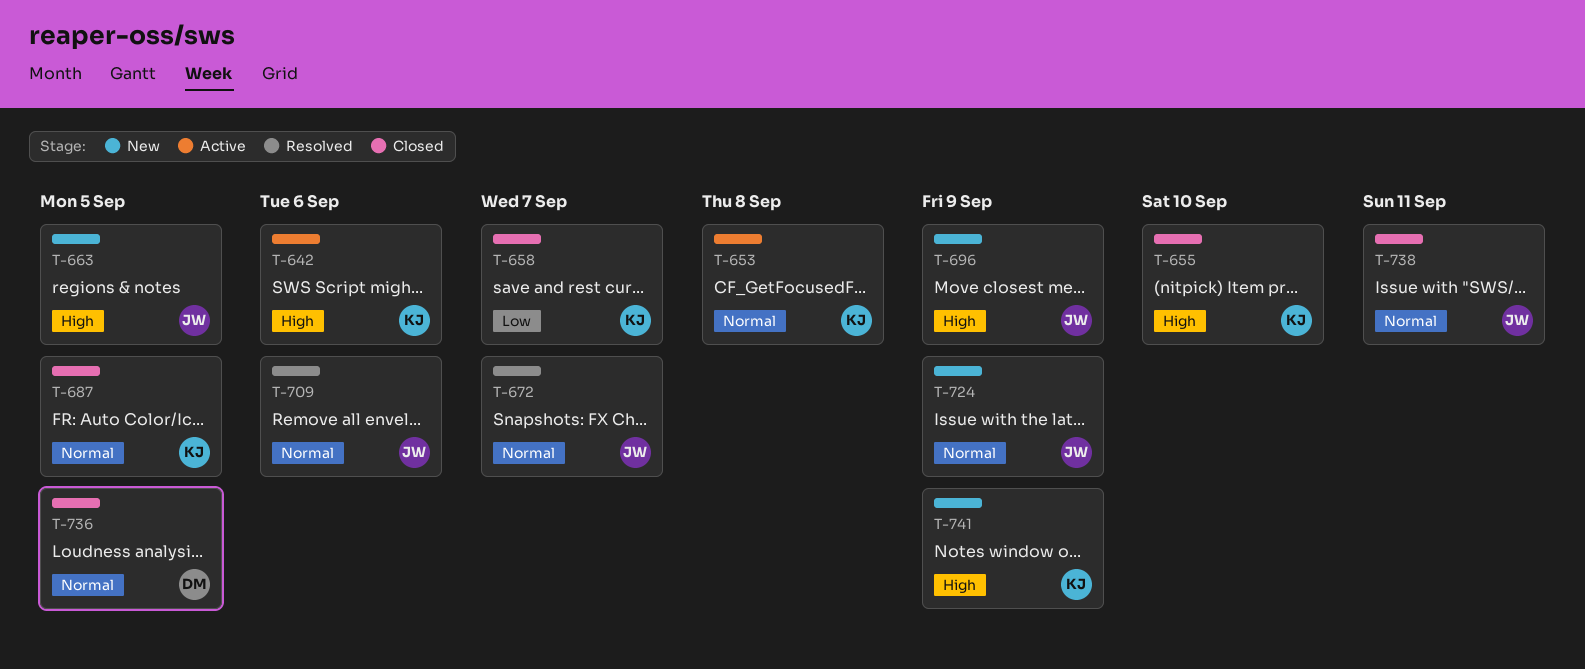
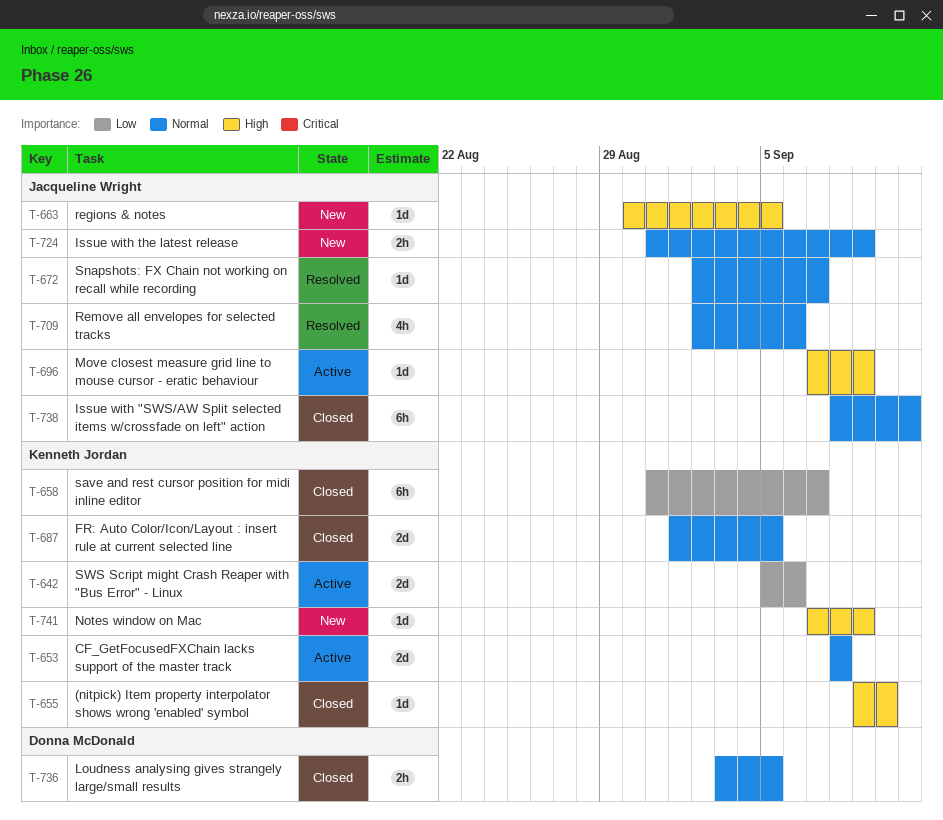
T-642, priority: High -> Low
T-696, status: New -> Active

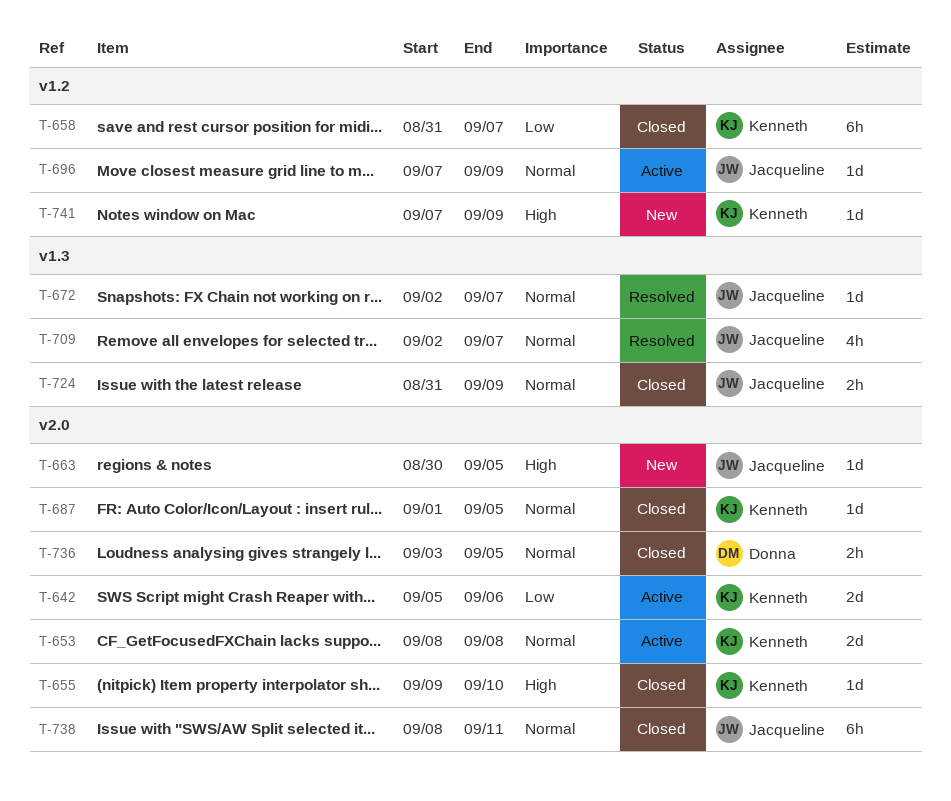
T-687, estimate: 2d -> 1d
T-696, priority: High -> Normal
T-709, due: Sep 6 -> Sep 7
T-724, status: New -> Closed

